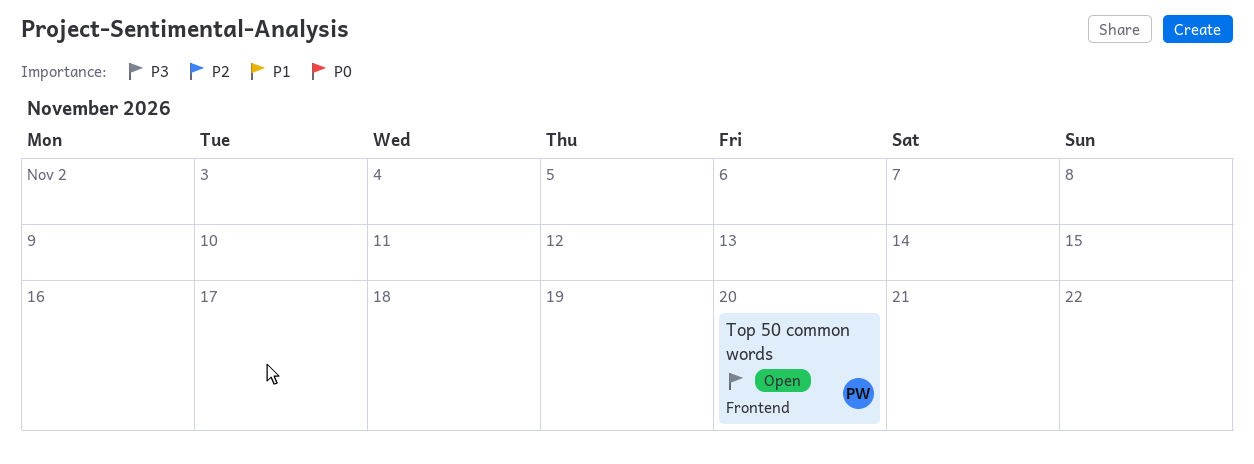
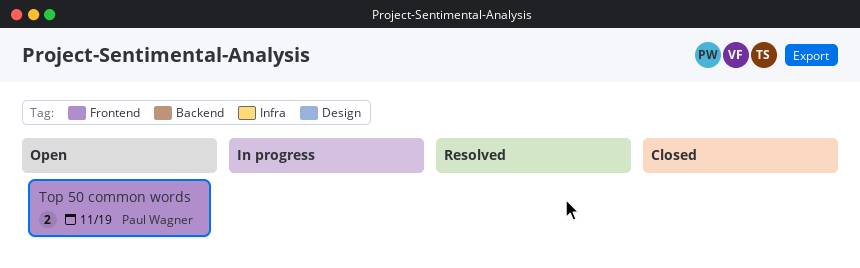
Top 50 common words, due: Nov 20 -> Nov 19

